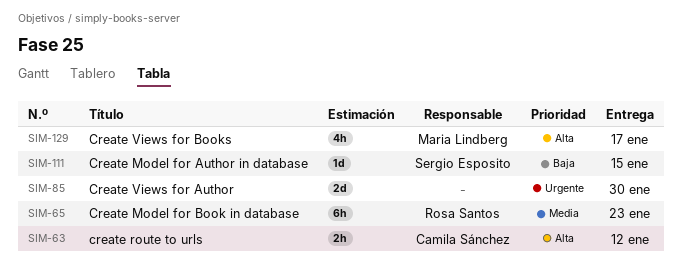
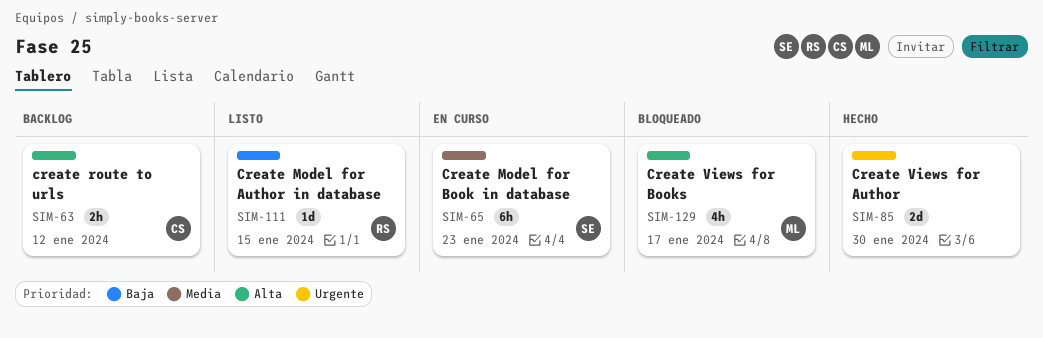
SIM-65, owner: Rosa Santos -> Sergio Esposito
SIM-111, owner: Sergio Esposito -> Rosa Santos

